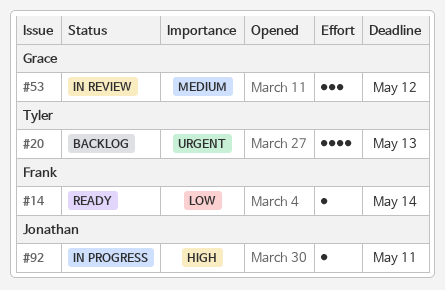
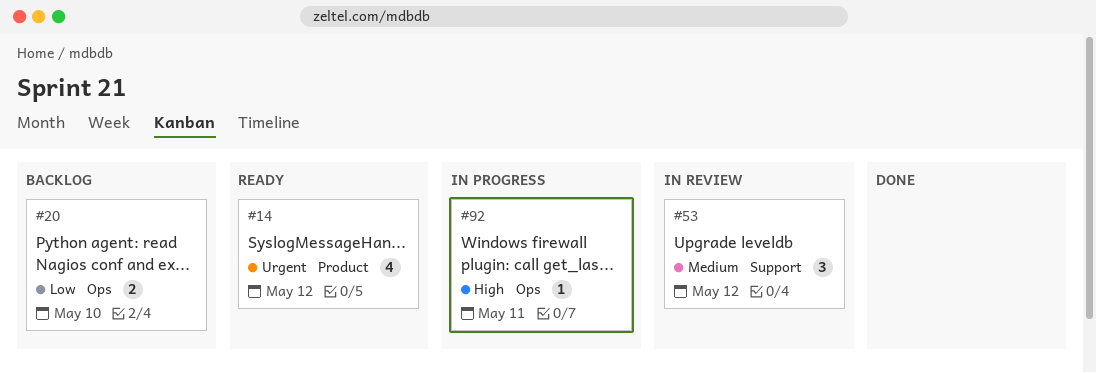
#14, priority: Low -> Urgent
#14, estimate: 1 -> 4
#14, due: May 14 -> May 12
#20, priority: Urgent -> Low
#20, estimate: 4 -> 2
#20, due: May 13 -> May 10

